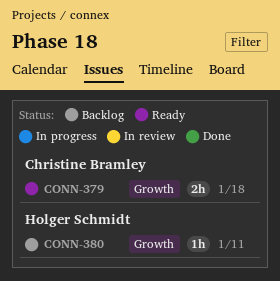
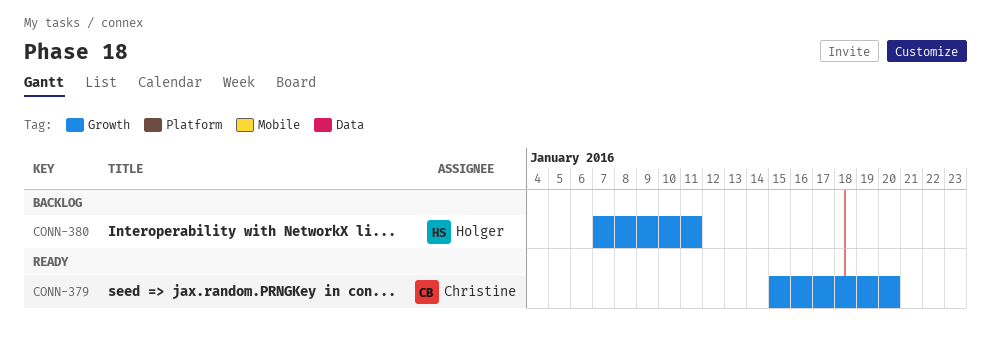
CONN-379, due: Jan 18 -> Jan 20

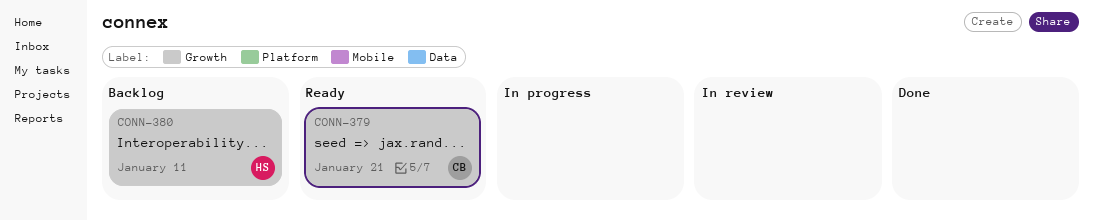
CONN-379, due: Jan 20 -> Jan 21

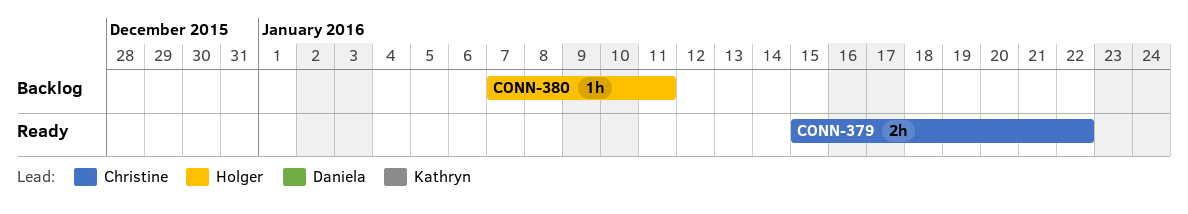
CONN-379, due: Jan 21 -> Jan 22

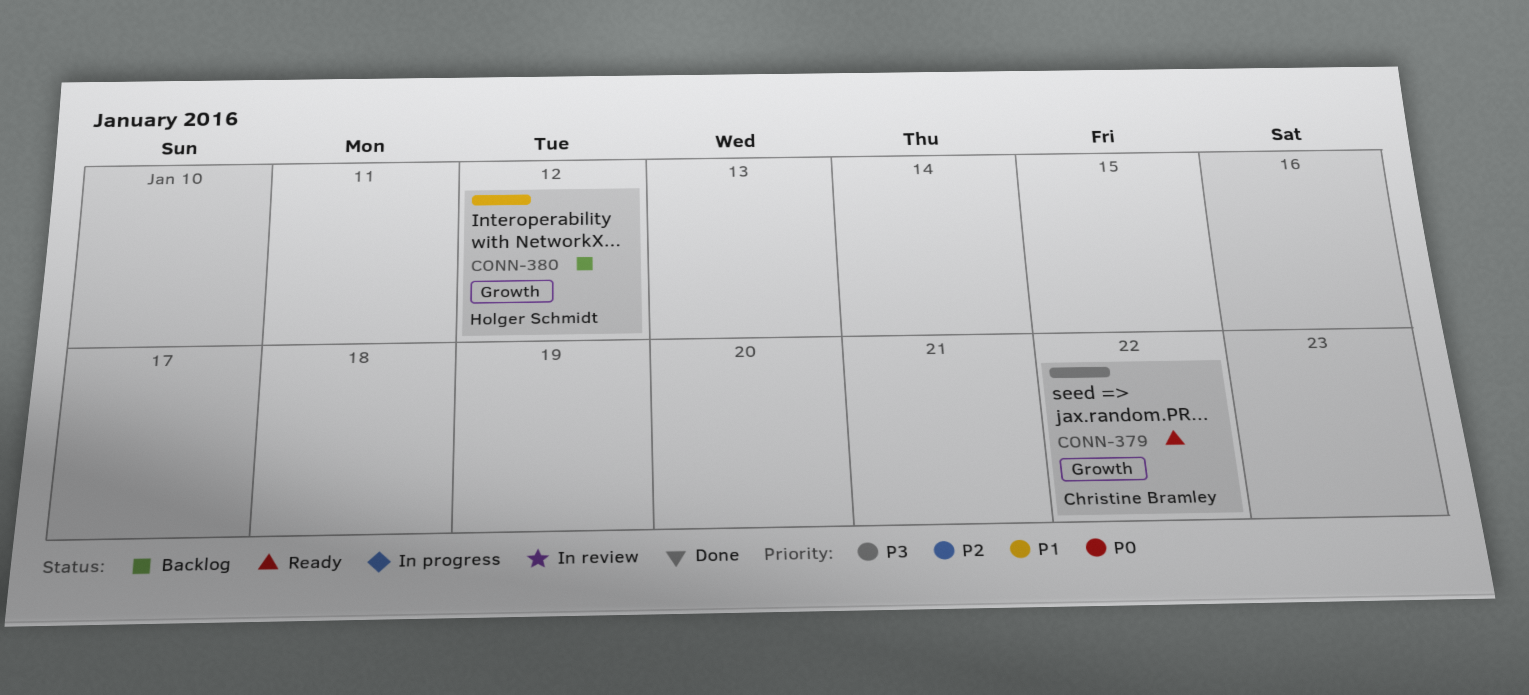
CONN-380, due: Jan 11 -> Jan 12

